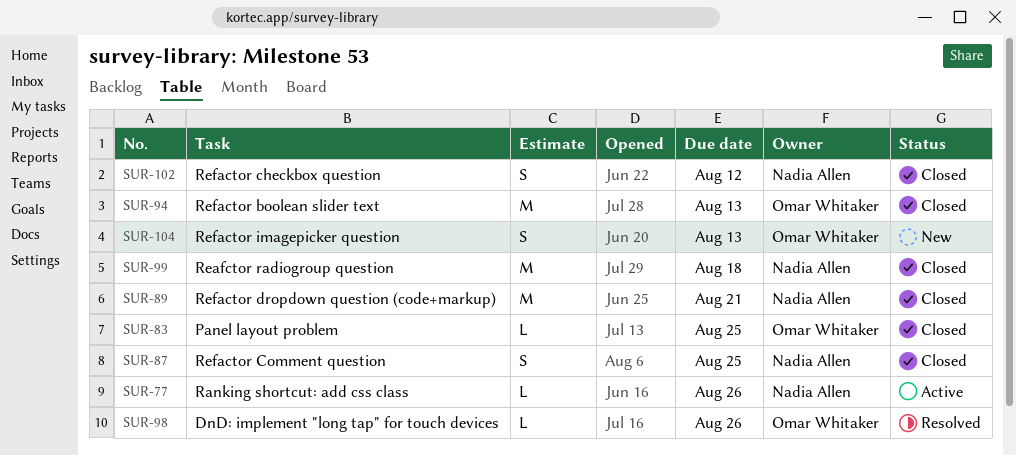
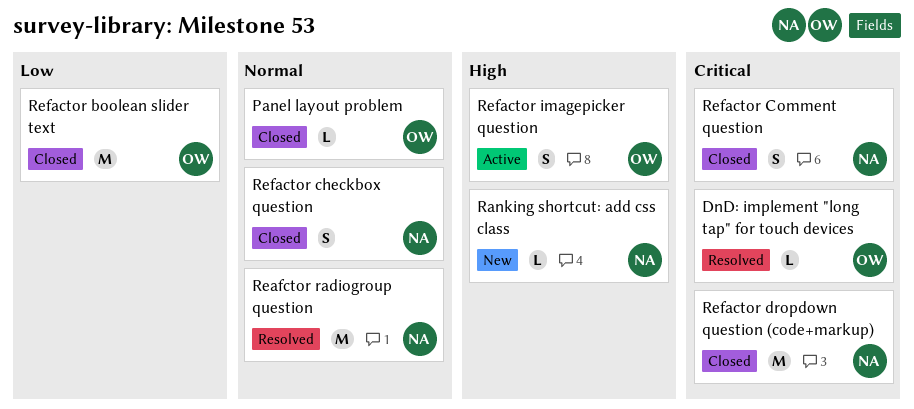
Ranking shortcut: add css class, status: Active -> New
Reafctor radiogroup question, status: Closed -> Resolved
Refactor imagepicker question, status: New -> Active

